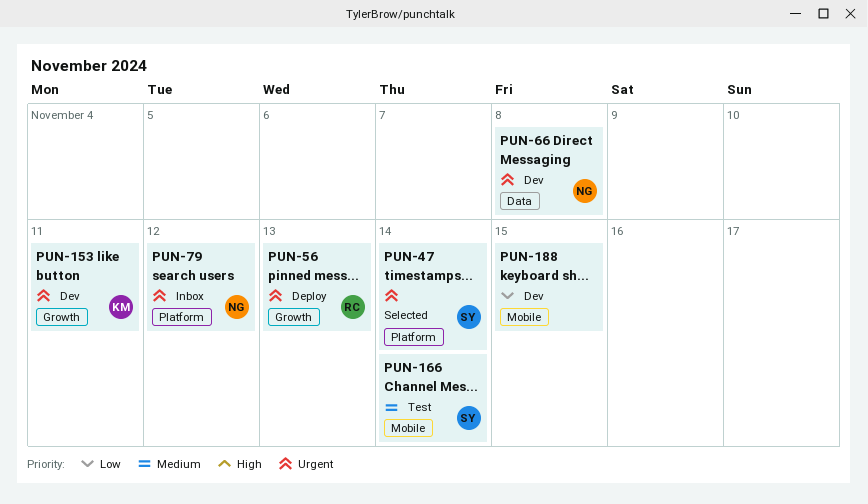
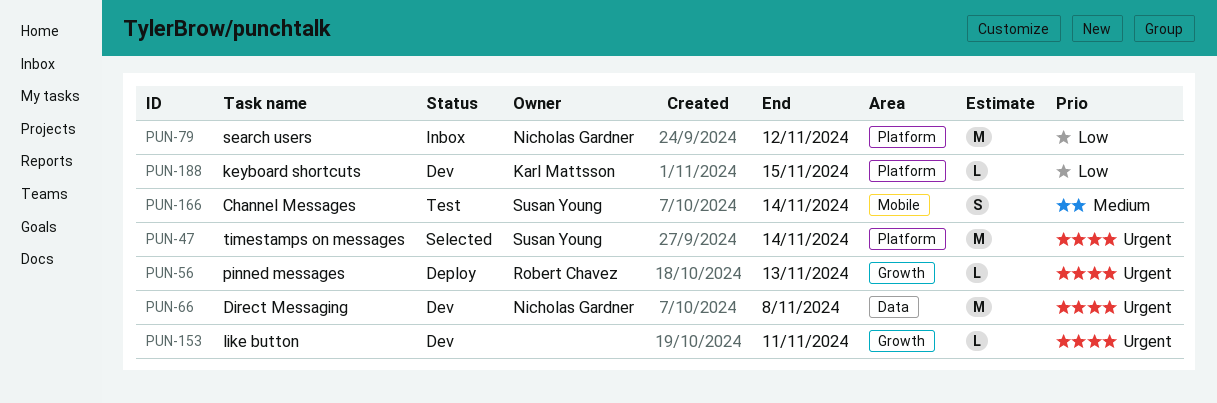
PUN-79, priority: Urgent -> Low
PUN-153, owner: Karl Mattsson -> none
PUN-188, owner: none -> Karl Mattsson
PUN-188, label: Mobile -> Platform

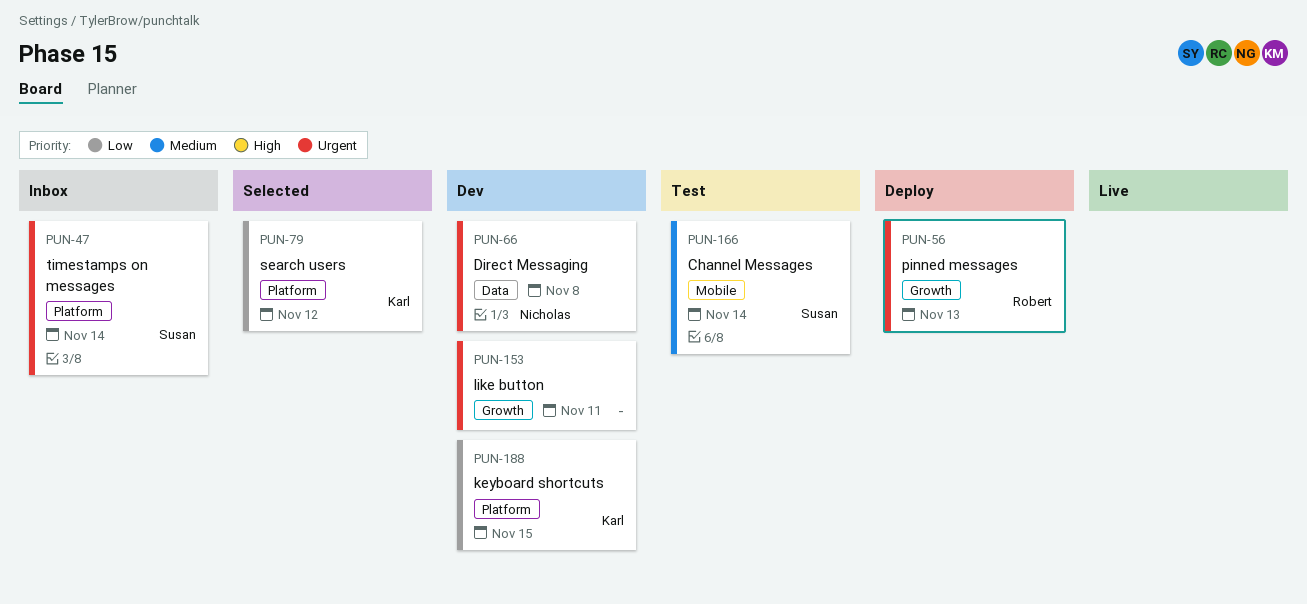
PUN-47, status: Selected -> Inbox
PUN-79, status: Inbox -> Selected
PUN-79, owner: Nicholas Gardner -> Karl Mattsson

